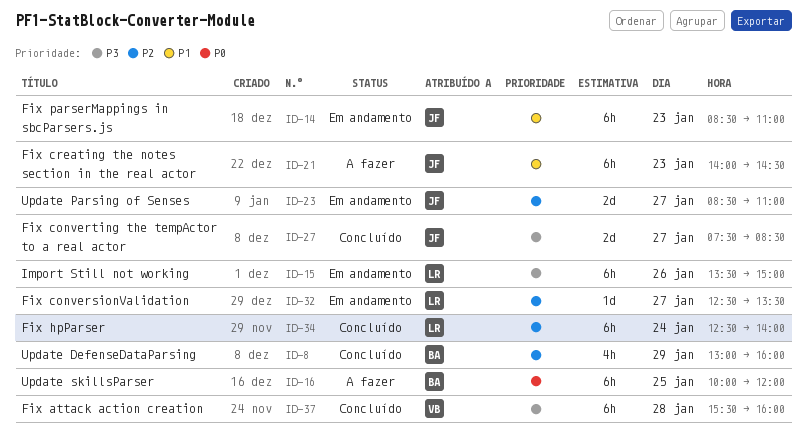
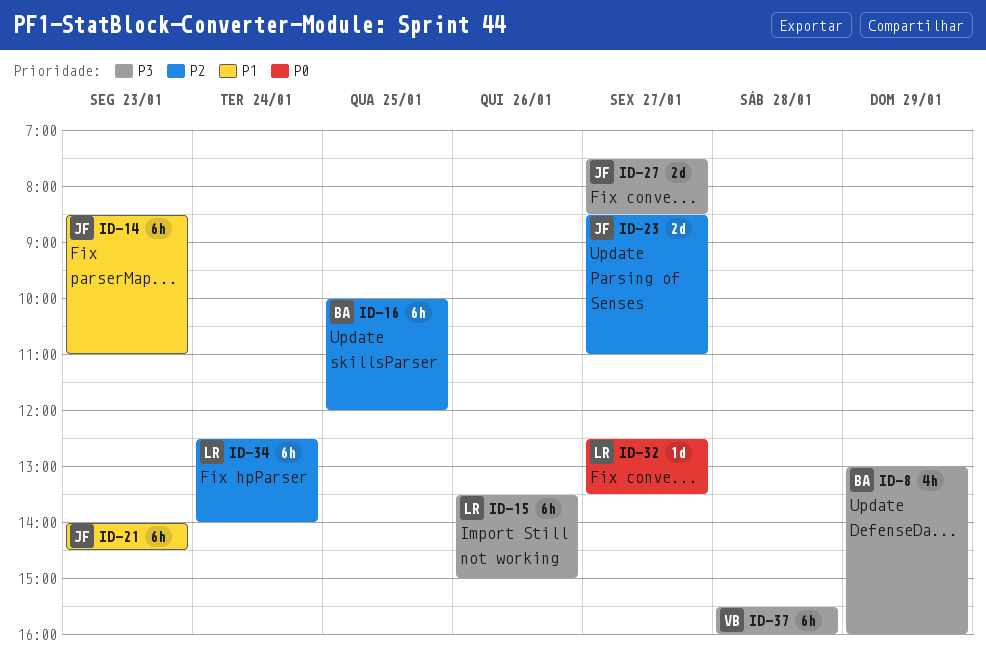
ID-8, priority: P2 -> P3
ID-16, priority: P0 -> P2
ID-32, priority: P2 -> P0

